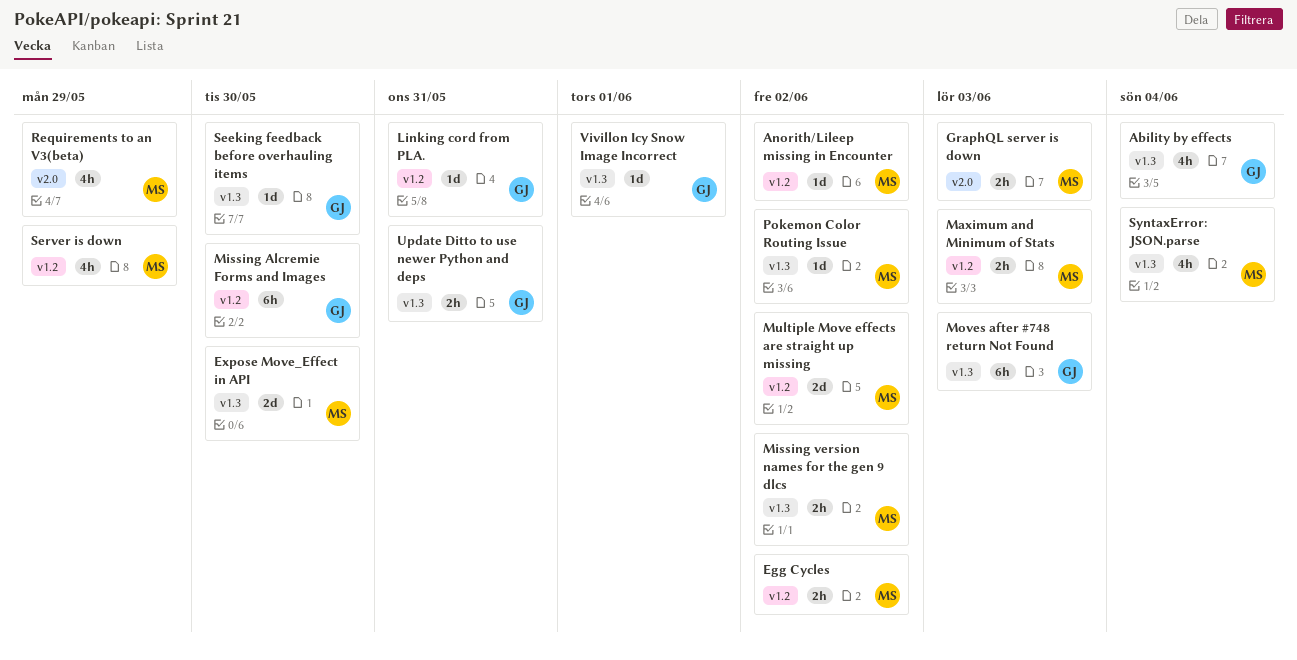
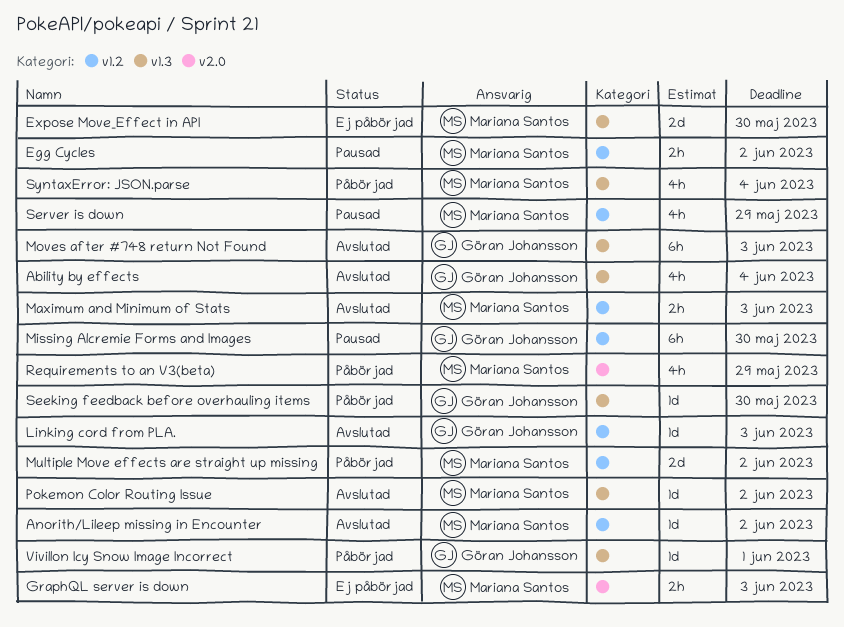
Linking cord from PLA., due: May 31 -> Jun 3
Missing version names for the gen 9 dlcs: present -> none
Update Ditto to use newer Python and deps: present -> none

